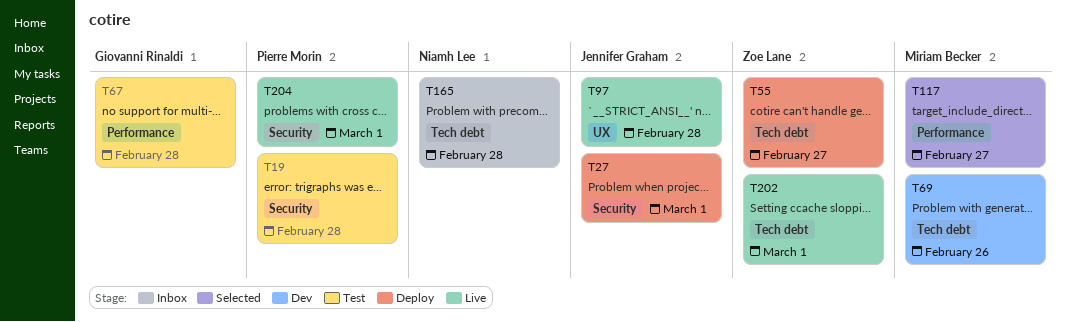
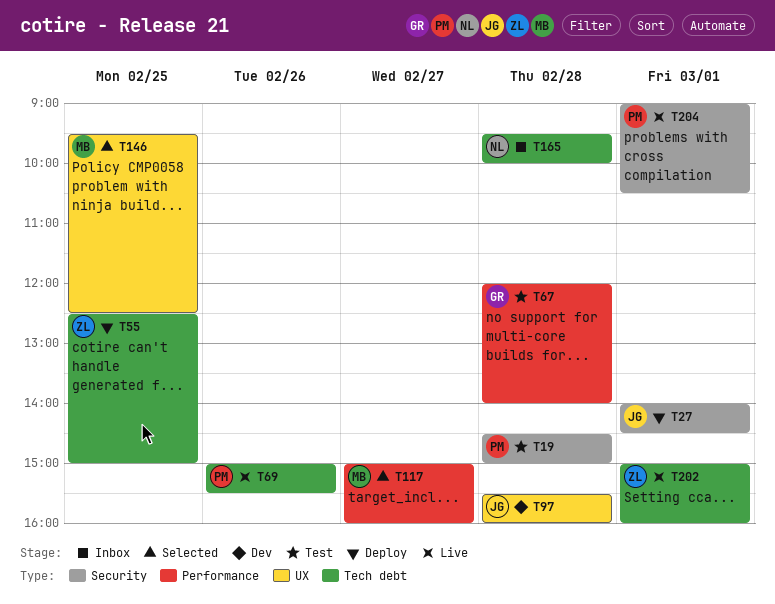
T55, day: Feb 27 -> Feb 25
T69, status: Dev -> Live
T69, owner: Miriam Becker -> Pierre Morin
T97, status: Live -> Dev
T146: none -> present

